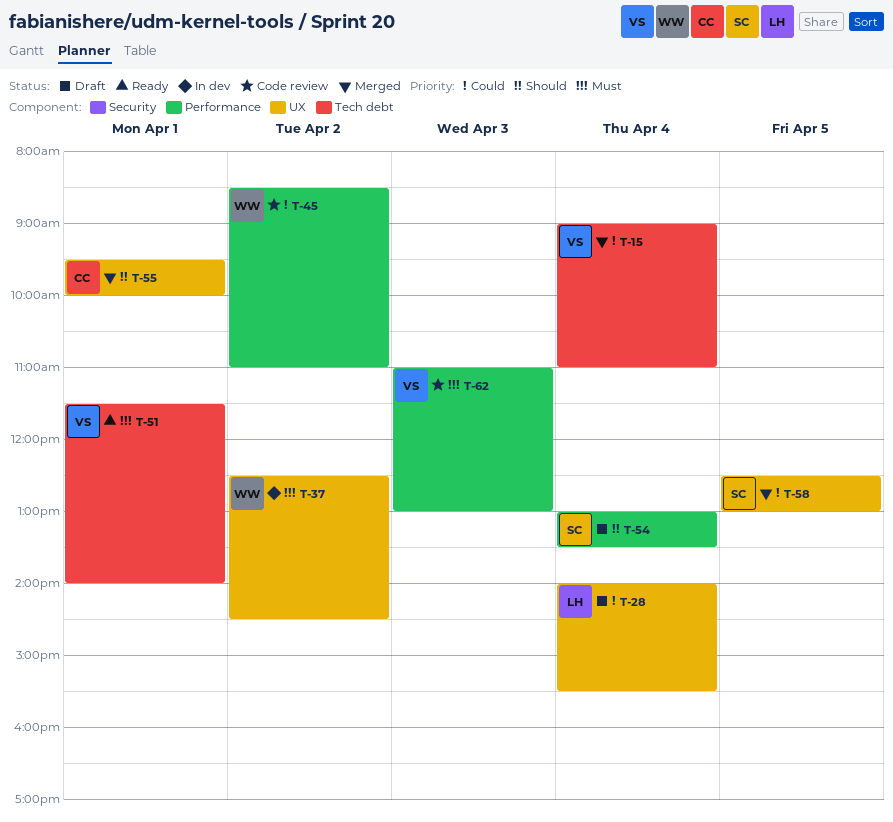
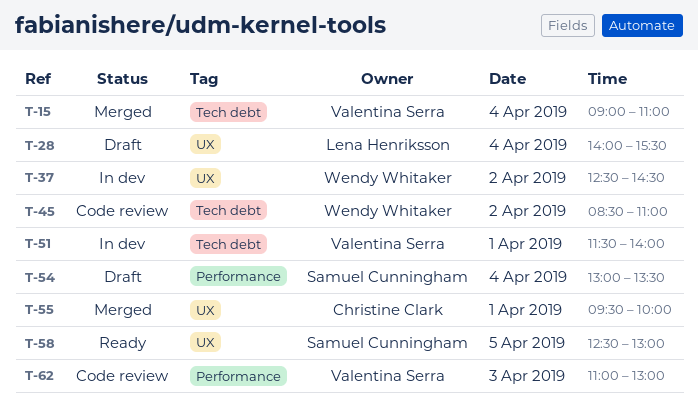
T-45, label: Performance -> Tech debt
T-51, status: Ready -> In dev
T-58, status: Merged -> Ready

